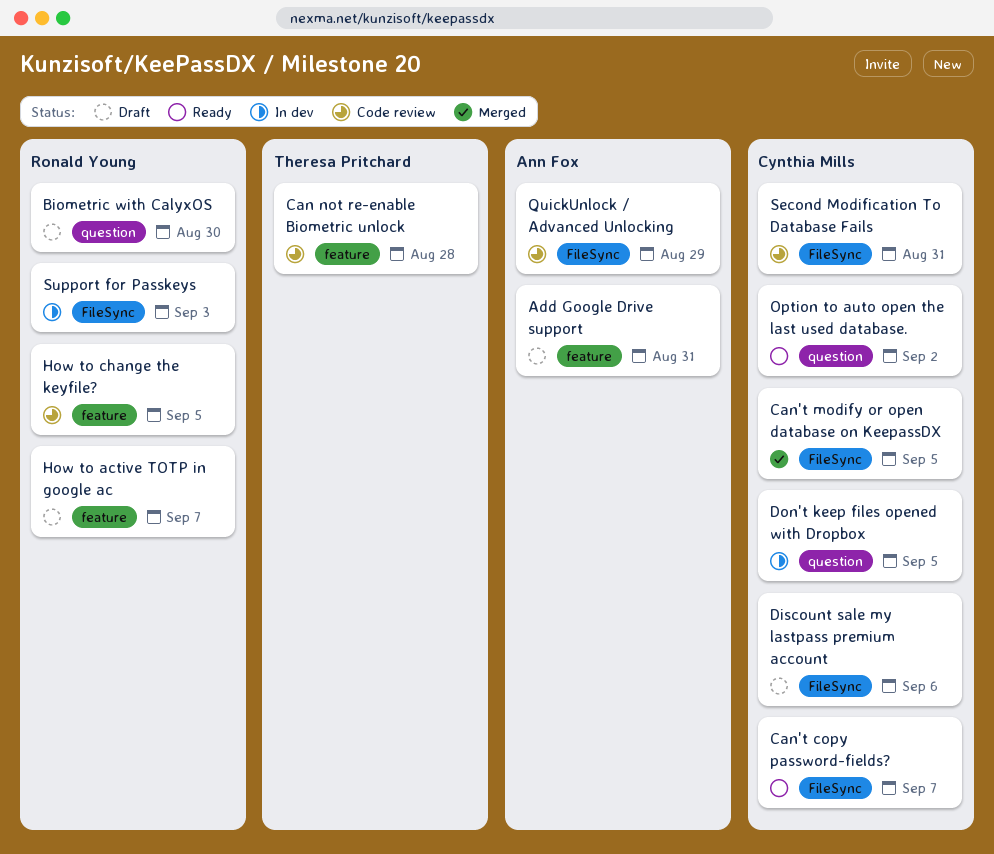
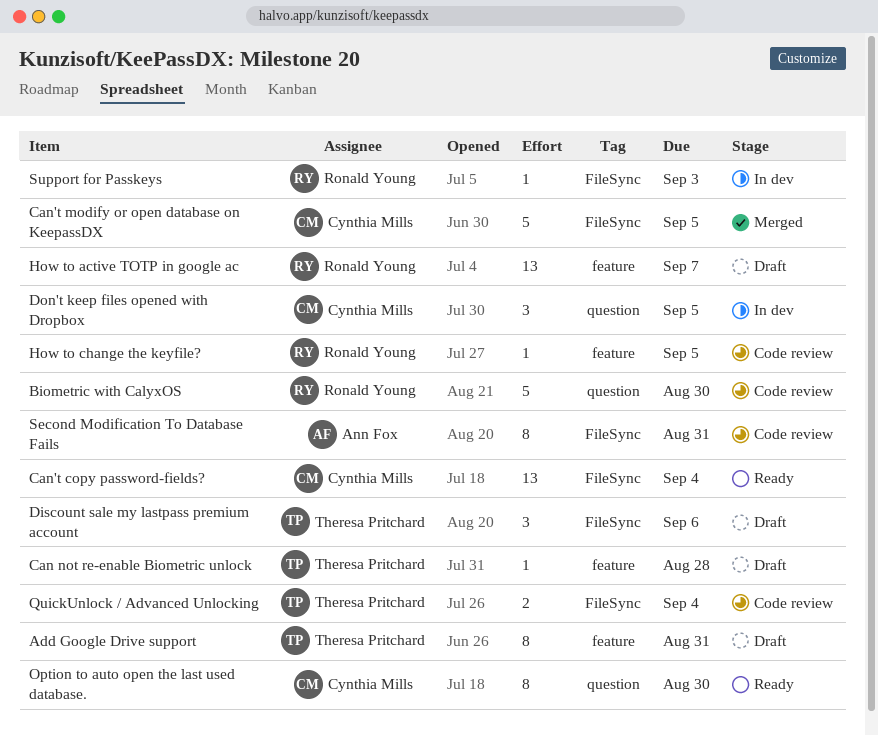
Add Google Drive support, owner: Ann Fox -> Theresa Pritchard
Biometric with CalyxOS, status: Draft -> Code review
Can not re-enable Biometric unlock, status: Code review -> Draft
Can't copy password-fields?, due: Sep 7 -> Sep 4
Discount sale my lastpass premium account, owner: Cynthia Mills -> Theresa Pritchard
Option to auto open the last used database., due: Sep 2 -> Aug 30
QuickUnlock / Advanced Unlocking, owner: Ann Fox -> Theresa Pritchard
QuickUnlock / Advanced Unlocking, due: Aug 29 -> Sep 4
Second Modification To Database Fails, owner: Cynthia Mills -> Ann Fox

